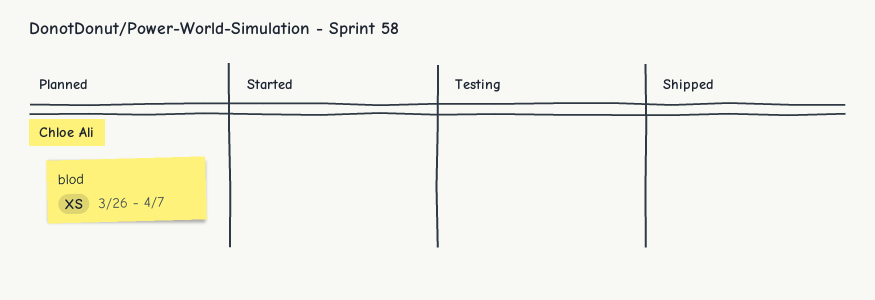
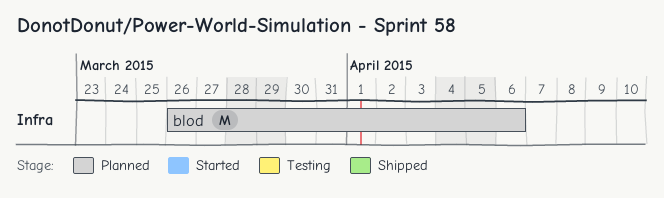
blod, estimate: XS -> M
blod, due: Apr 7 -> Apr 6

